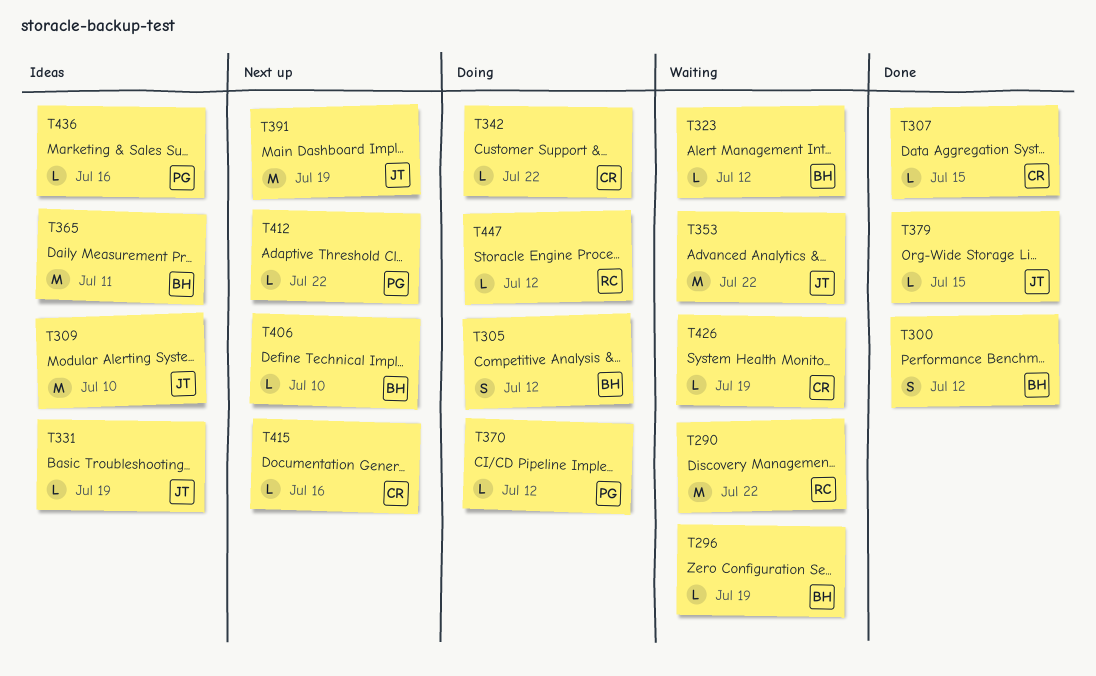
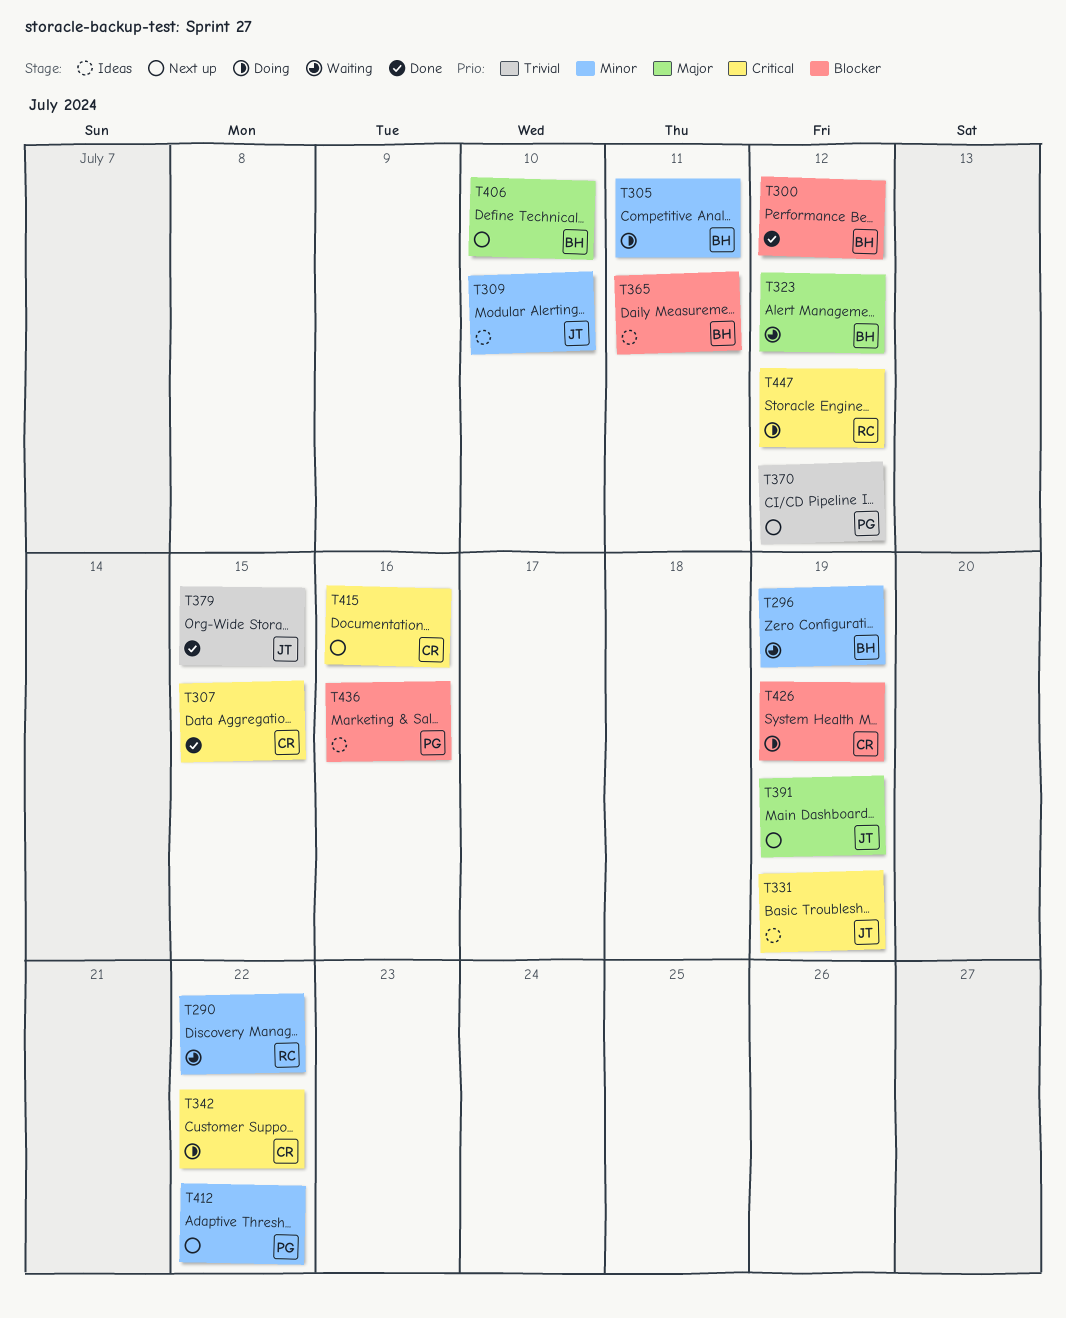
T305, due: Jul 12 -> Jul 11
T353: present -> none
T370, status: Doing -> Next up
T426, status: Waiting -> Doing

